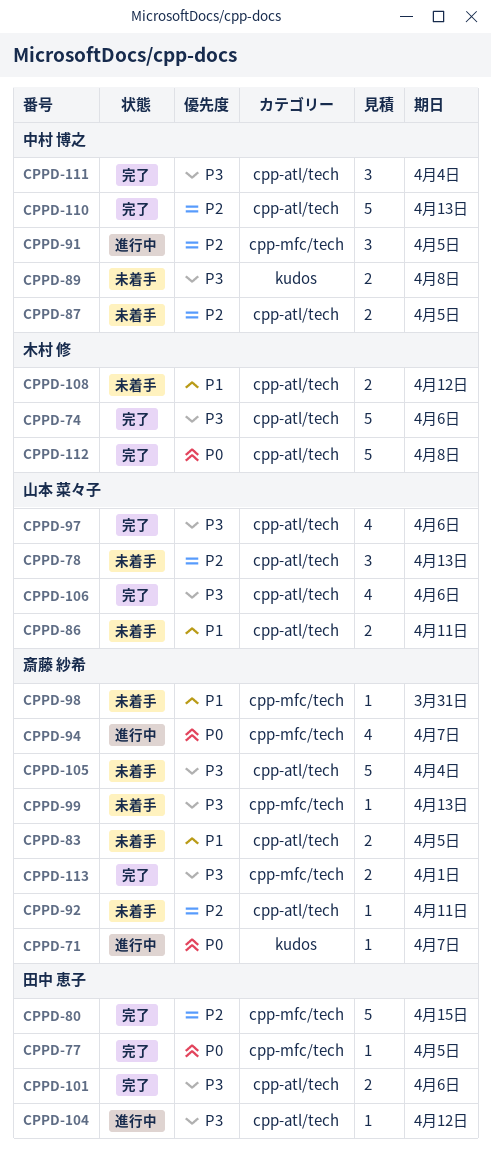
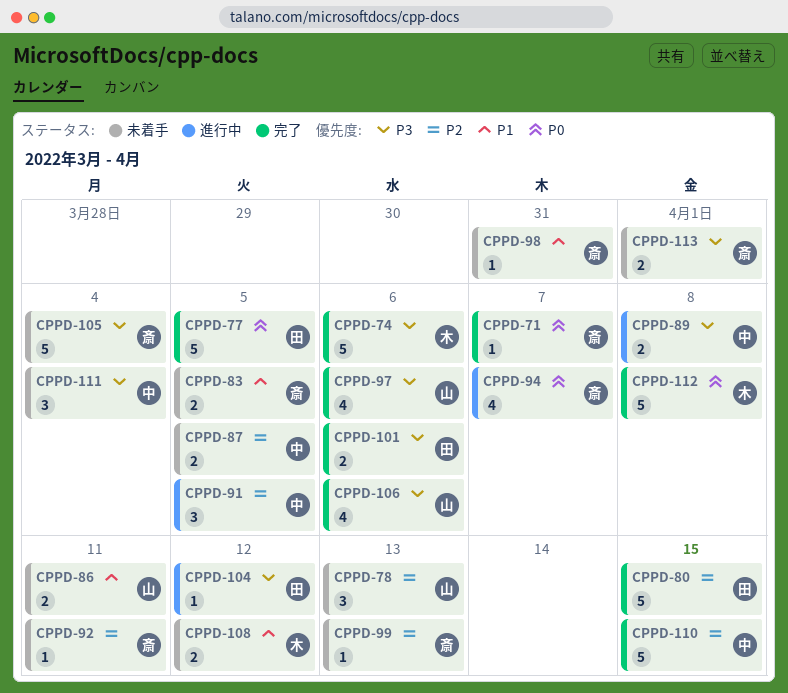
CPPD-71, status: 進行中 -> 完了
CPPD-77, estimate: 1 -> 5
CPPD-89, status: 未着手 -> 進行中
CPPD-99, priority: P3 -> P2
CPPD-110, due: Apr 13 -> Apr 15
CPPD-111, status: 完了 -> 未着手
CPPD-113, status: 完了 -> 未着手

